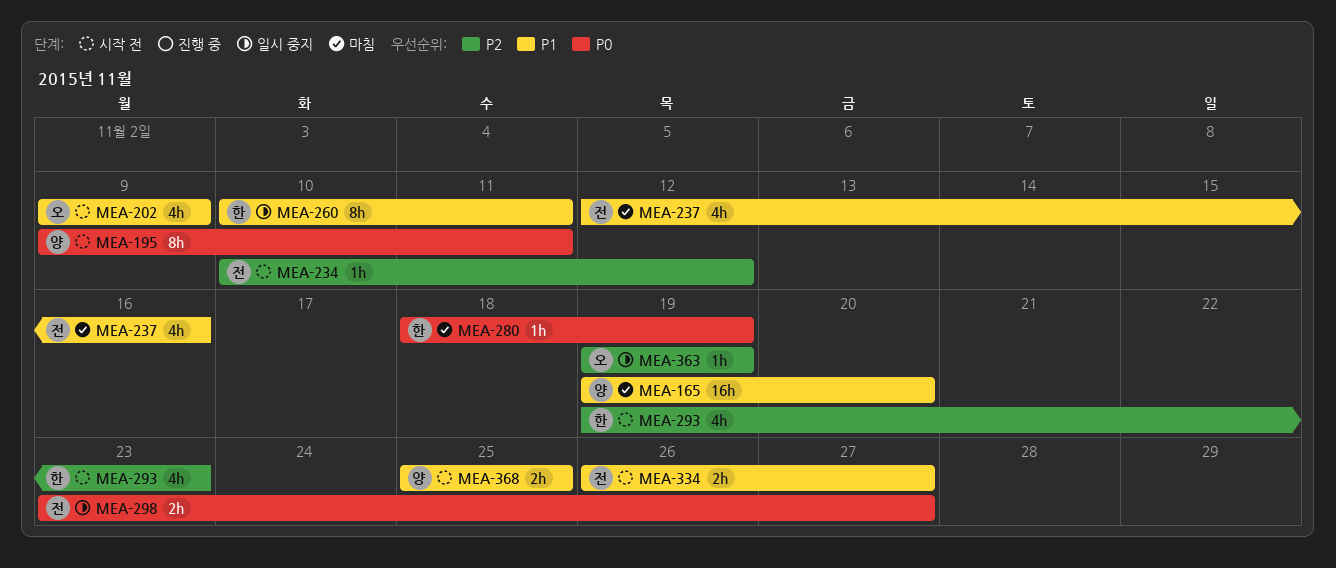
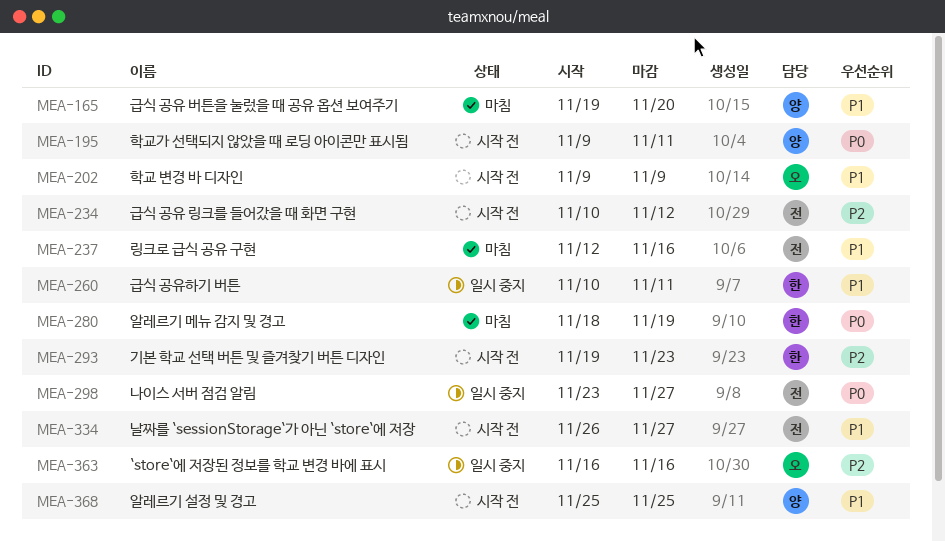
MEA-363, start: Nov 19 -> Nov 16
MEA-363, due: Nov 19 -> Nov 16

